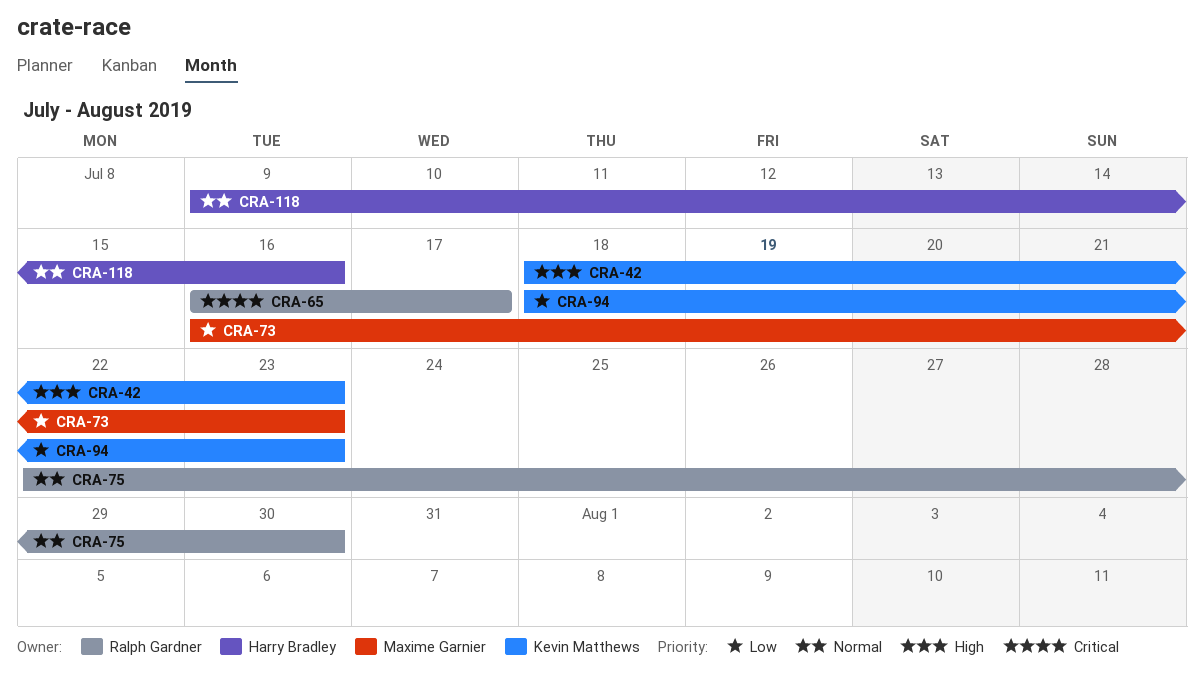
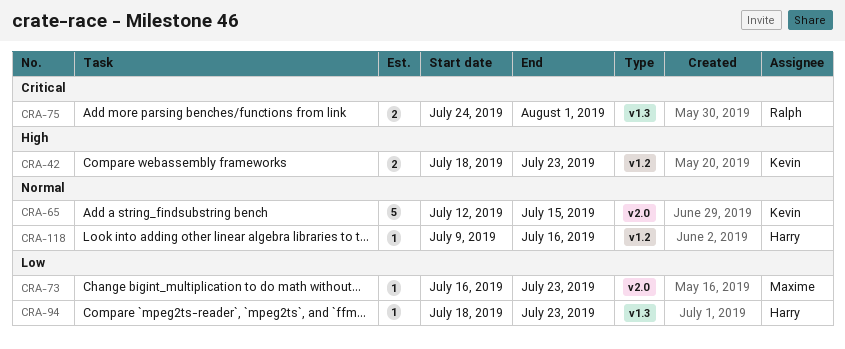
CRA-65, owner: Ralph Gardner -> Kevin Matthews
CRA-65, priority: Critical -> Normal
CRA-65, start: Jul 16 -> Jul 12
CRA-65, due: Jul 17 -> Jul 15
CRA-75, priority: Normal -> Critical
CRA-75, start: Jul 22 -> Jul 24
CRA-75, due: Jul 30 -> Aug 1
CRA-94, owner: Kevin Matthews -> Harry Bradley

